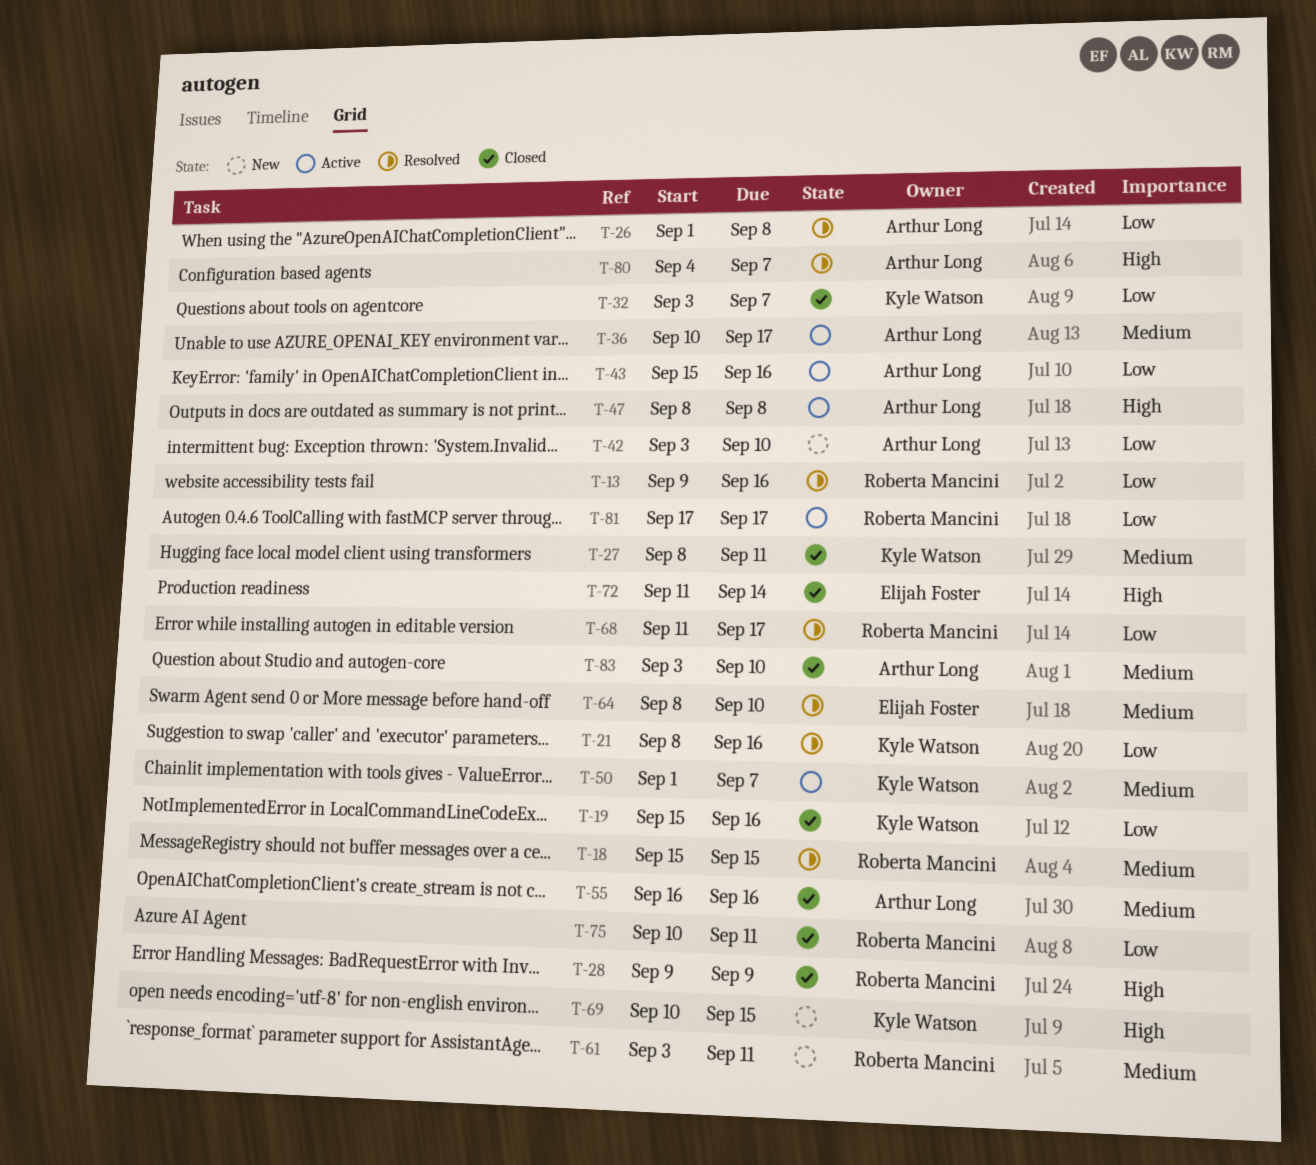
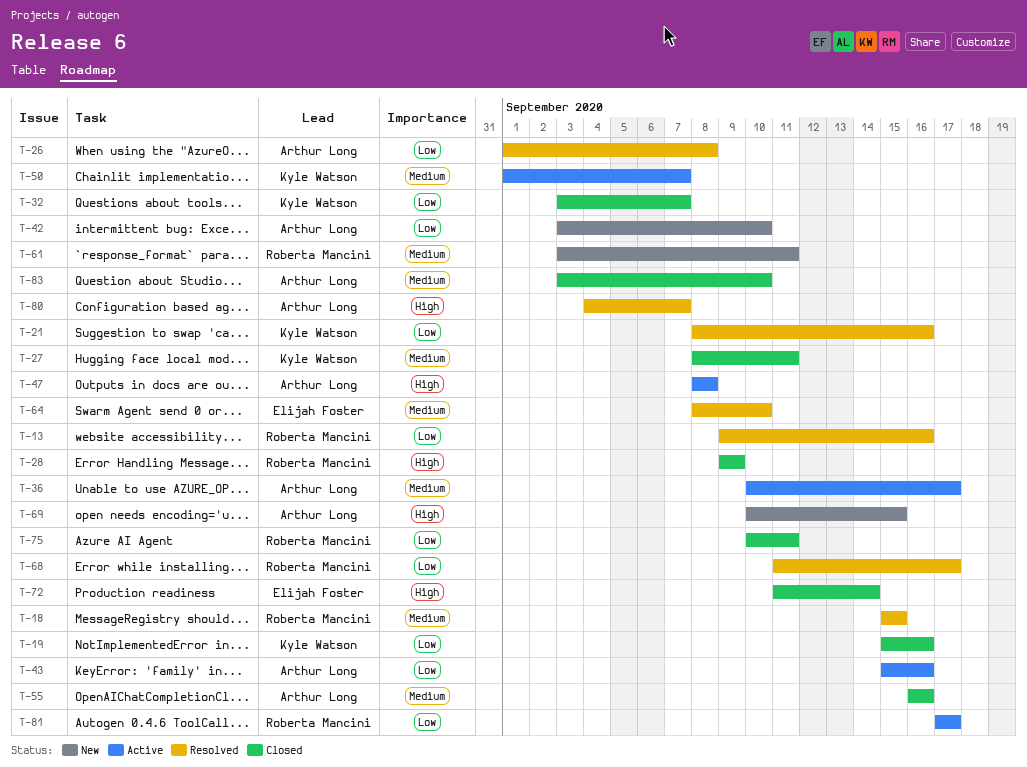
T-69, owner: Kyle Watson -> Arthur Long

